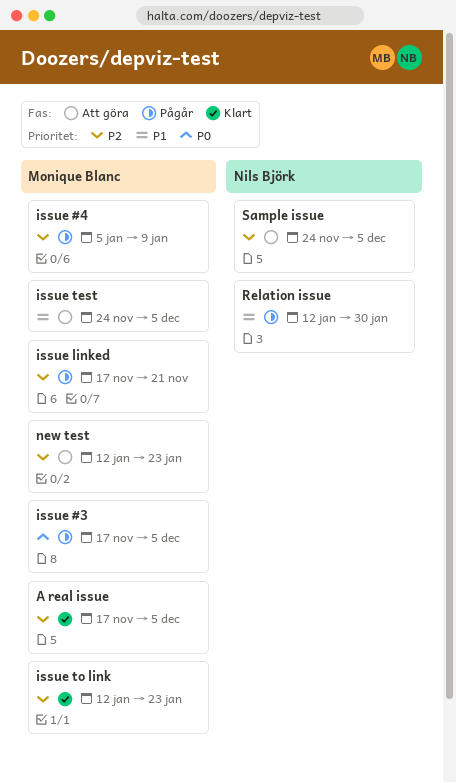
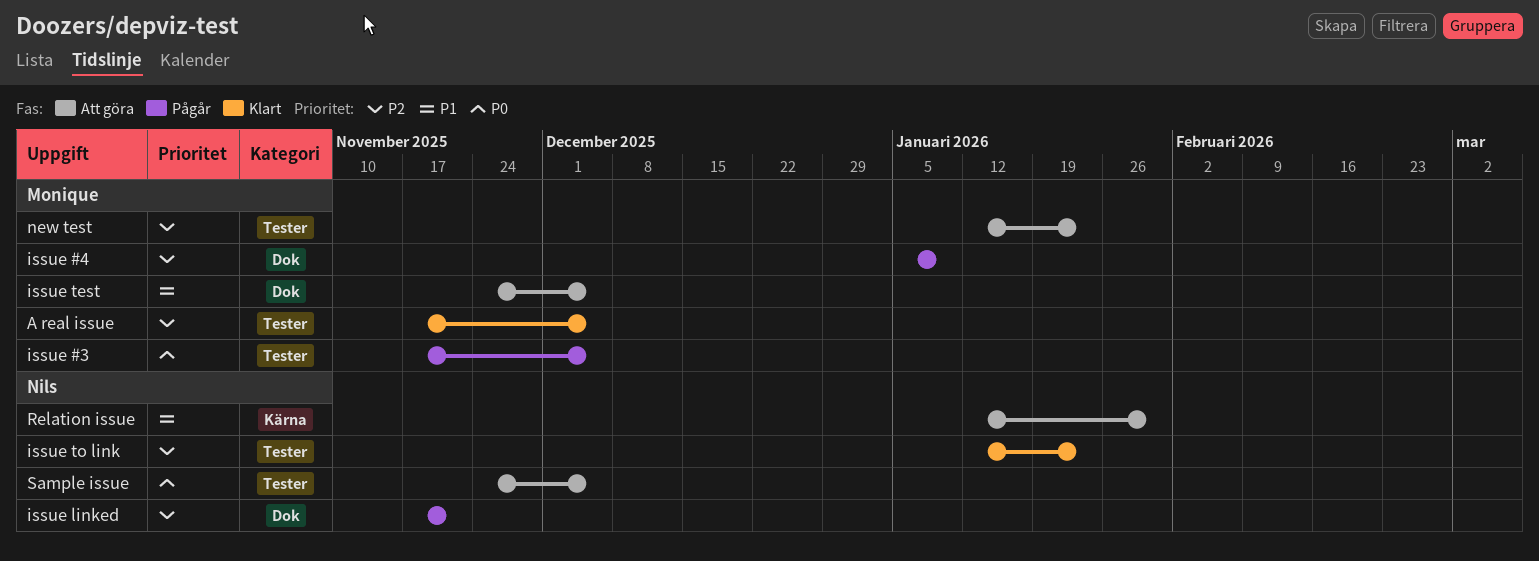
issue linked, owner: Monique Blanc -> Nils Björk
issue to link, owner: Monique Blanc -> Nils Björk
Relation issue, status: Pågår -> Att göra
Sample issue, priority: P2 -> P0

